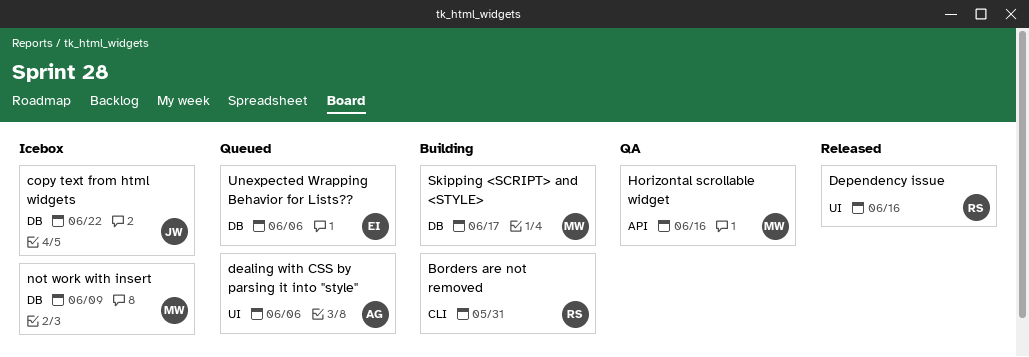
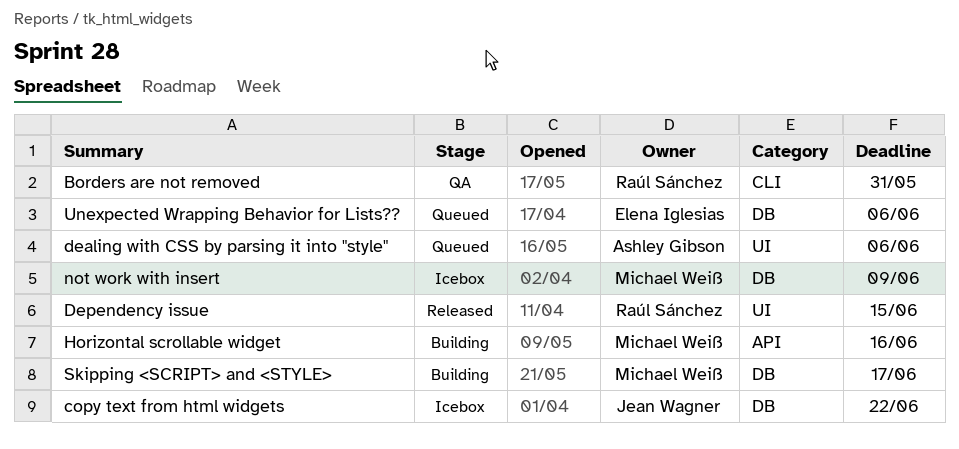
Borders are not removed, status: Building -> QA
Dependency issue, due: Jun 16 -> Jun 15
Horizontal scrollable widget, status: QA -> Building

